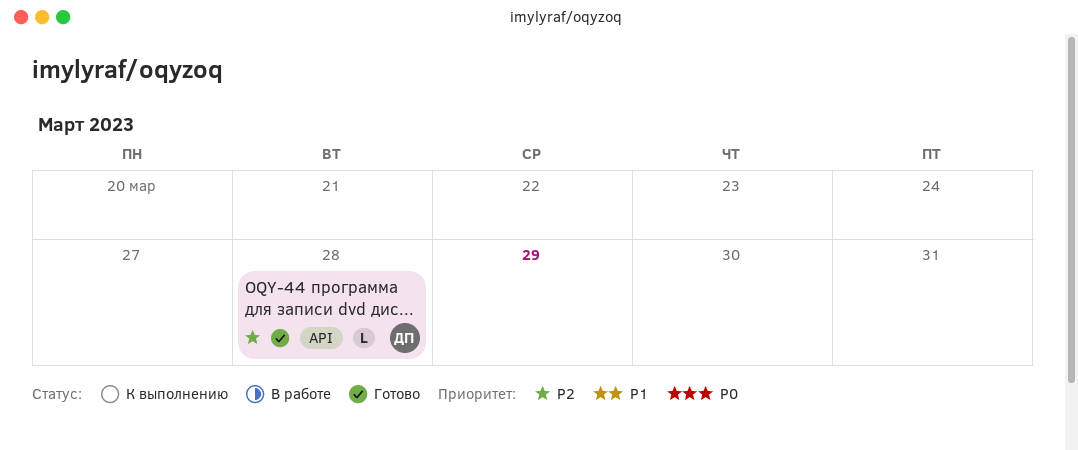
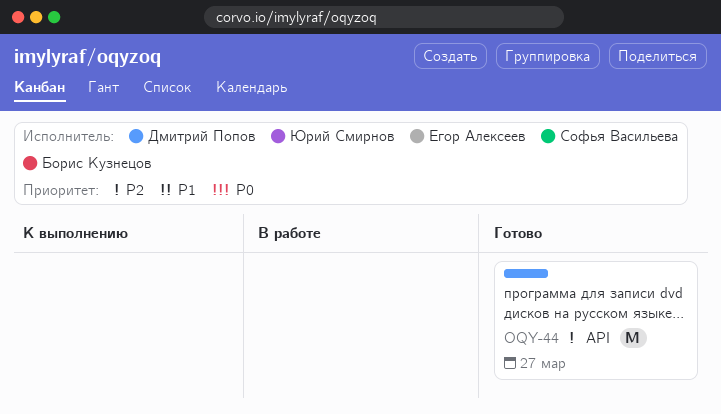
OQY-44, estimate: L -> M
OQY-44, due: Mar 28 -> Mar 27

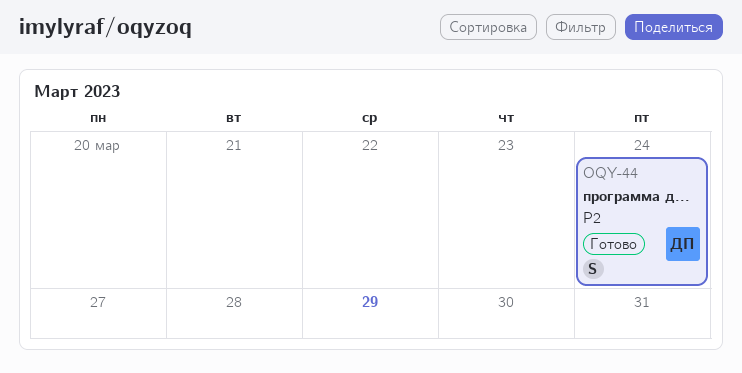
OQY-44, estimate: M -> S
OQY-44, due: Mar 27 -> Mar 24

